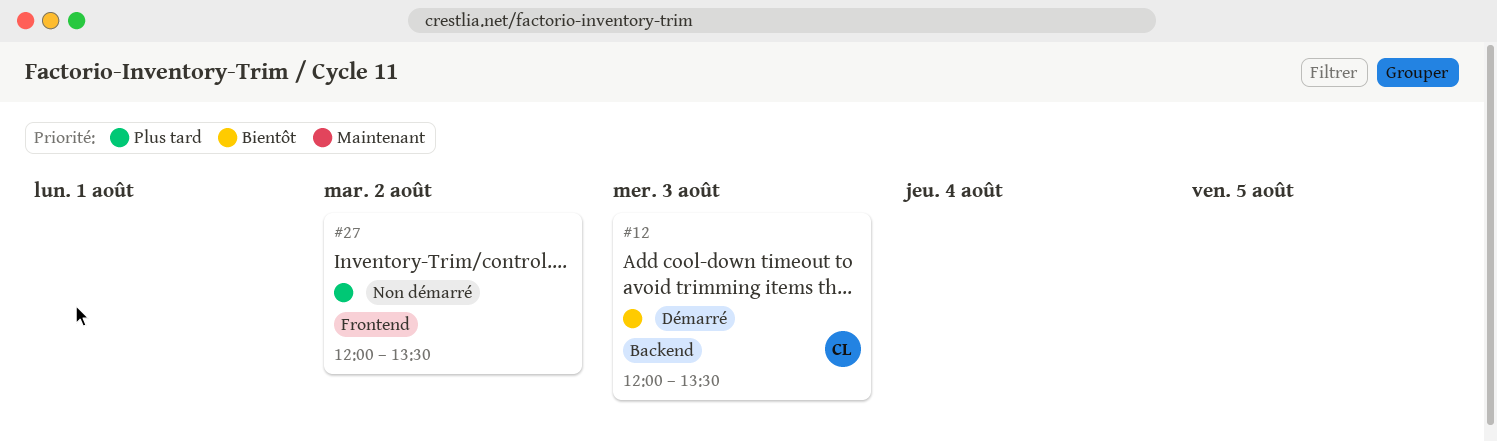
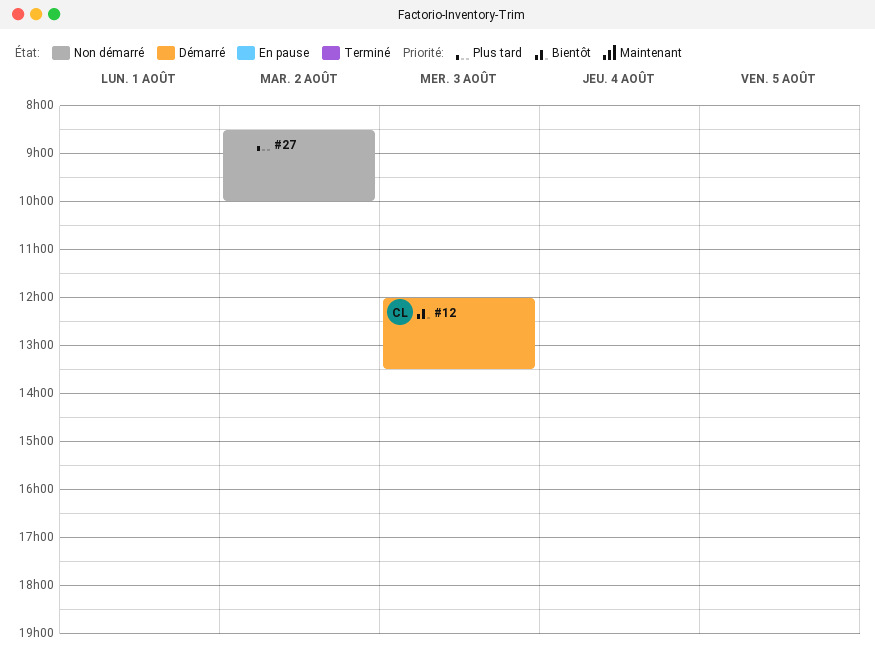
#27, begins: 12:00 -> 08:30
#27, ends: 13:30 -> 10:00

